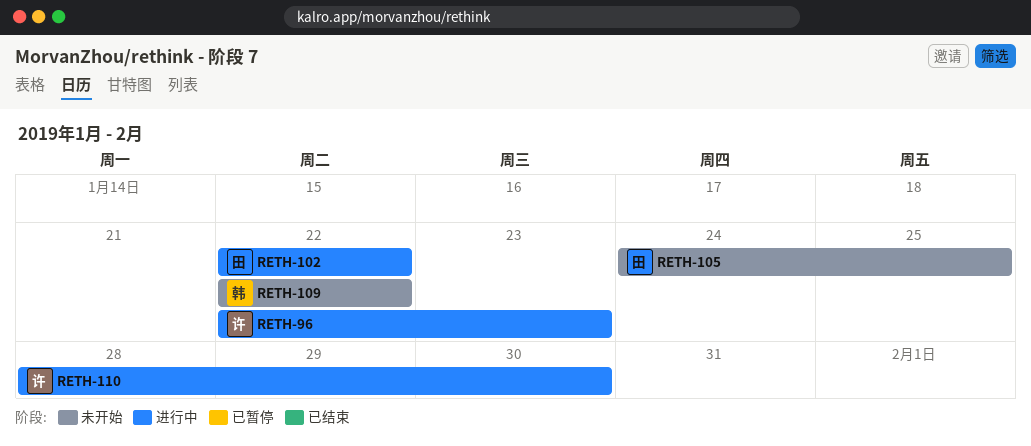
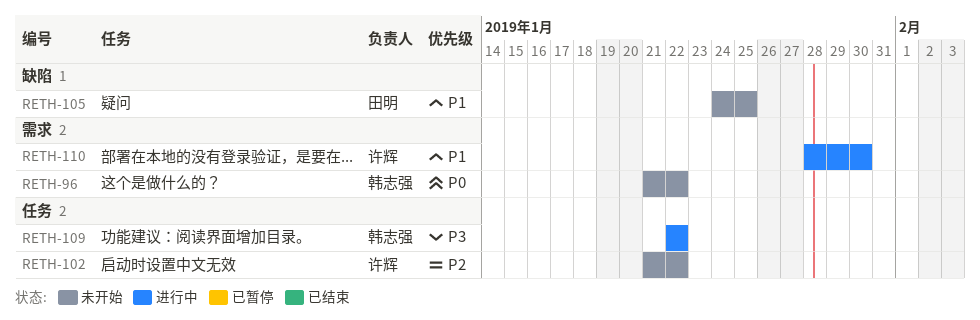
RETH-96, status: 进行中 -> 未开始
RETH-96, owner: 许辉 -> 韩志强
RETH-96, start: Jan 22 -> Jan 21
RETH-96, due: Jan 23 -> Jan 22
RETH-102, status: 进行中 -> 未开始
RETH-102, owner: 田明 -> 许辉
RETH-102, start: Jan 22 -> Jan 21
RETH-109, status: 未开始 -> 进行中

